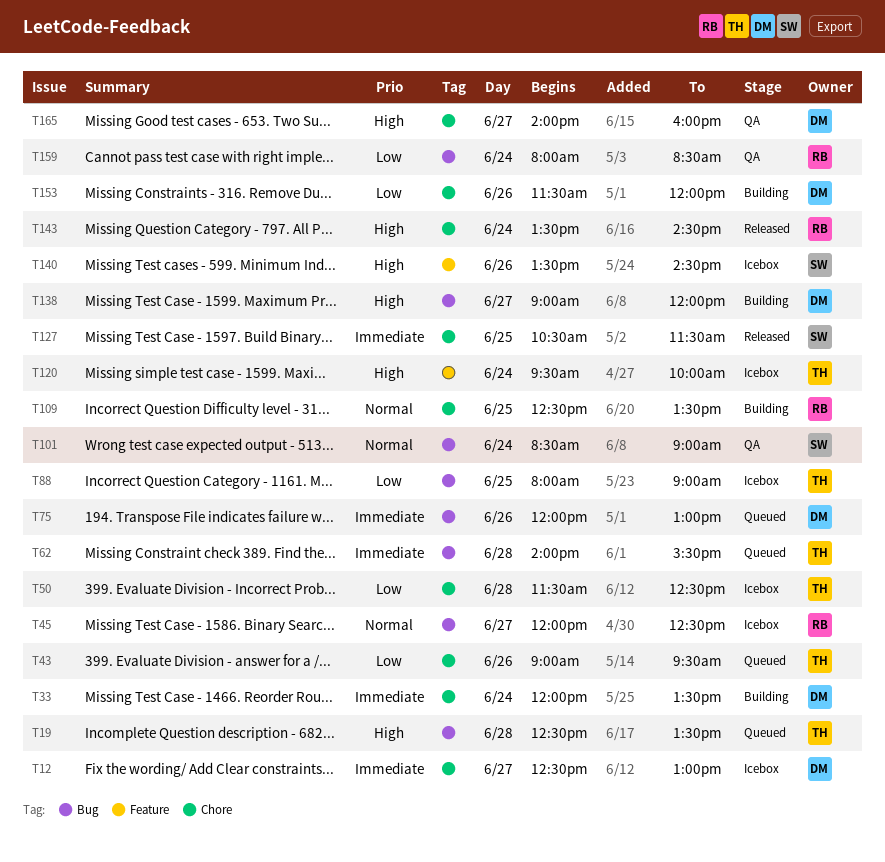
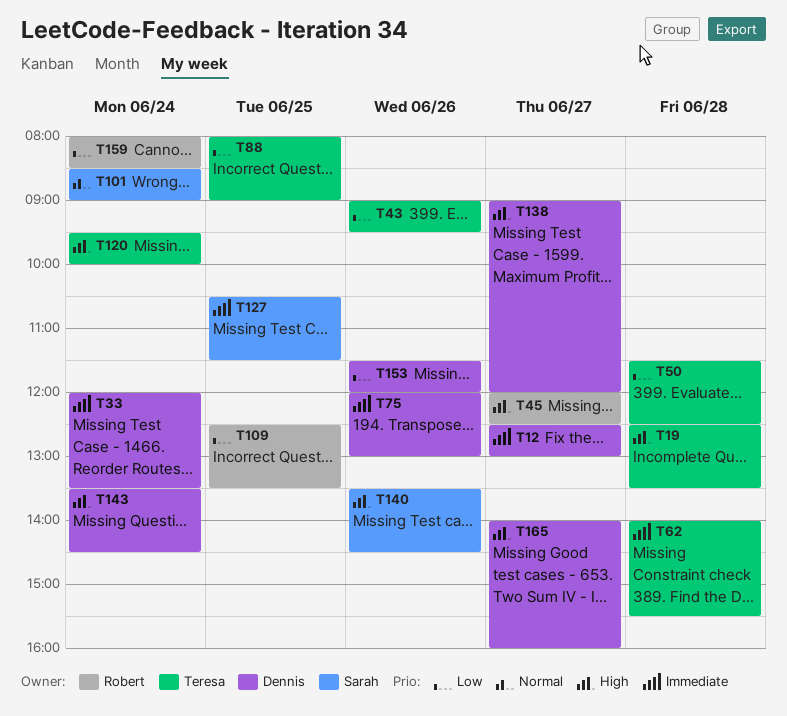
T45, priority: Normal -> High
T109, priority: Normal -> Low
T143, owner: Robert -> Dennis

